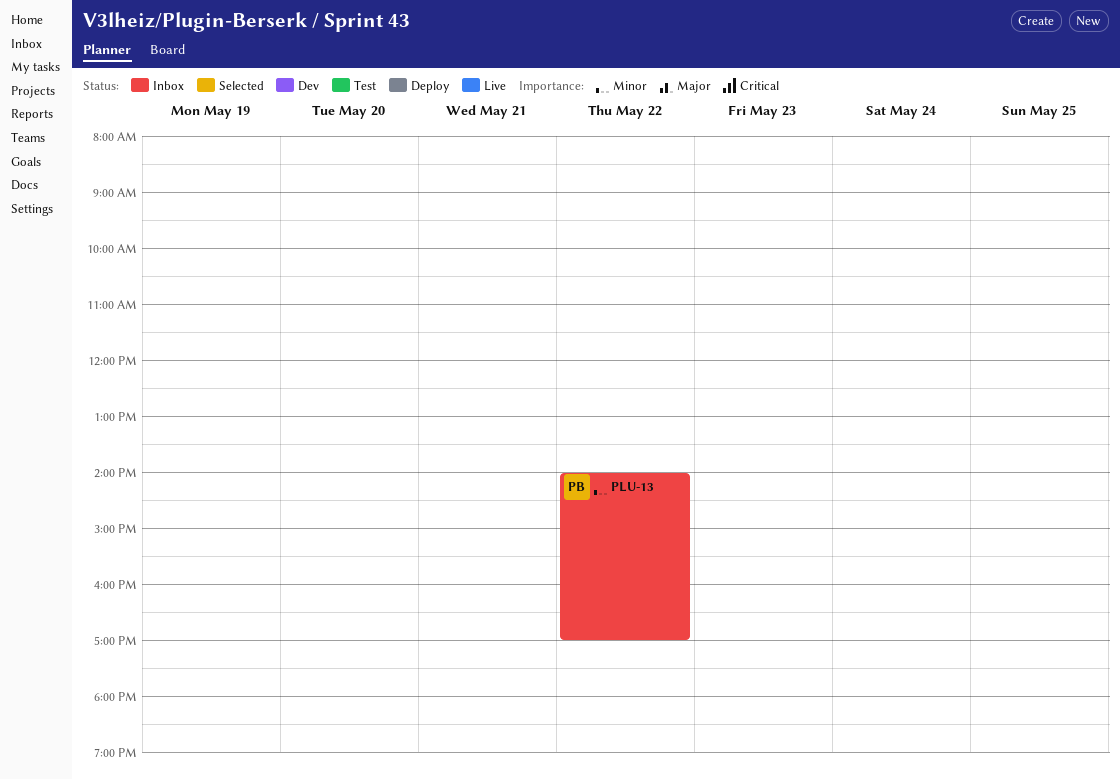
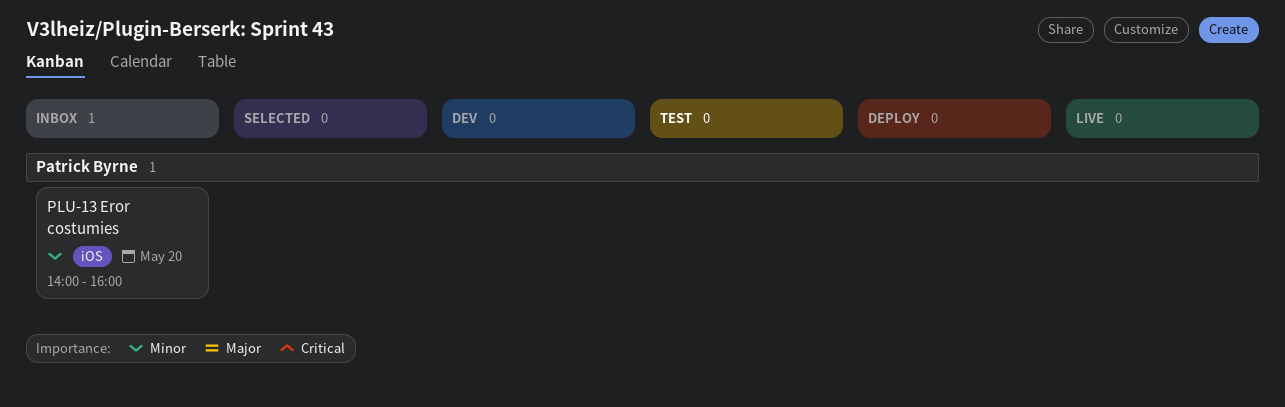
PLU-13, day: May 22 -> May 20
PLU-13, ends: 17:00 -> 16:00

